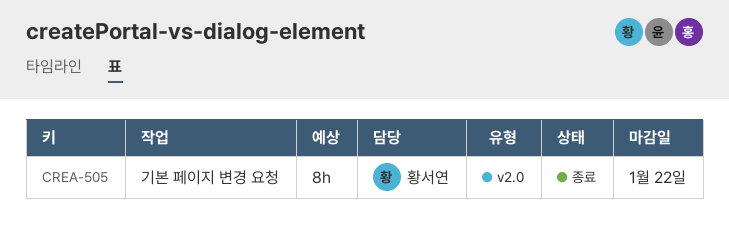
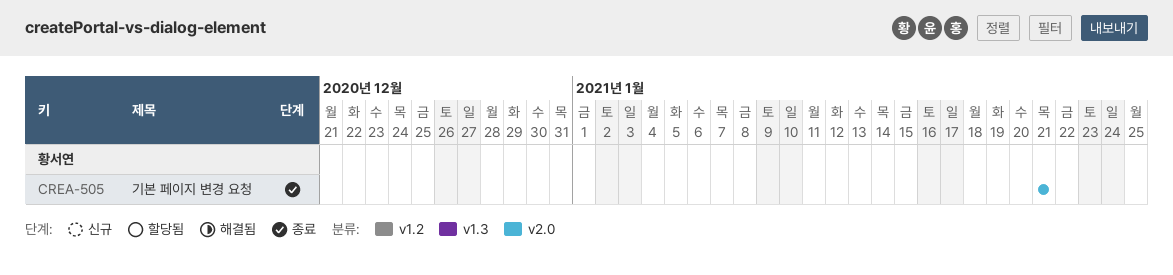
CREA-505, due: Jan 22 -> Jan 21

